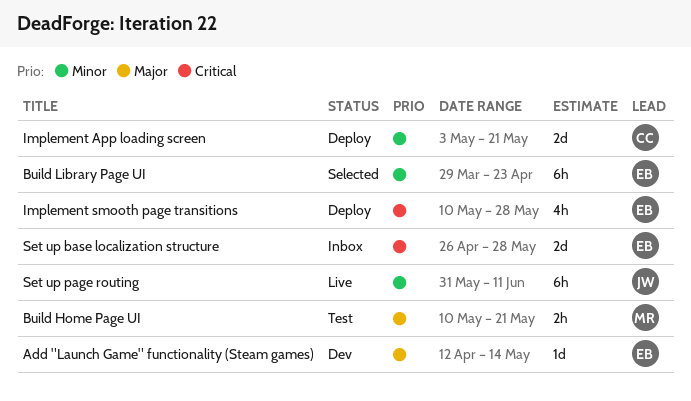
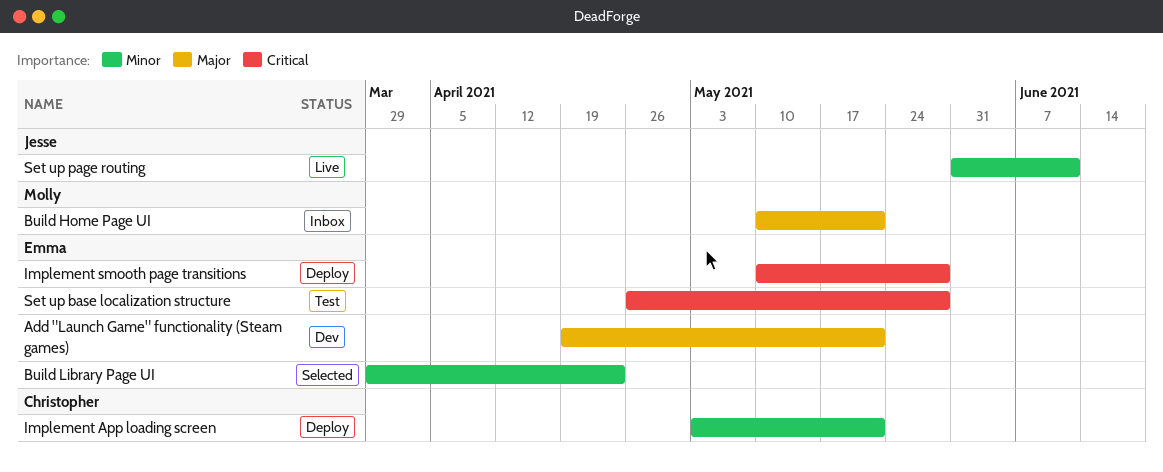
Add "Launch Game" functionality (Steam games), start: Apr 12 -> Apr 19
Add "Launch Game" functionality (Steam games), due: May 14 -> May 21
Build Home Page UI, status: Test -> Inbox
Set up base localization structure, status: Inbox -> Test

